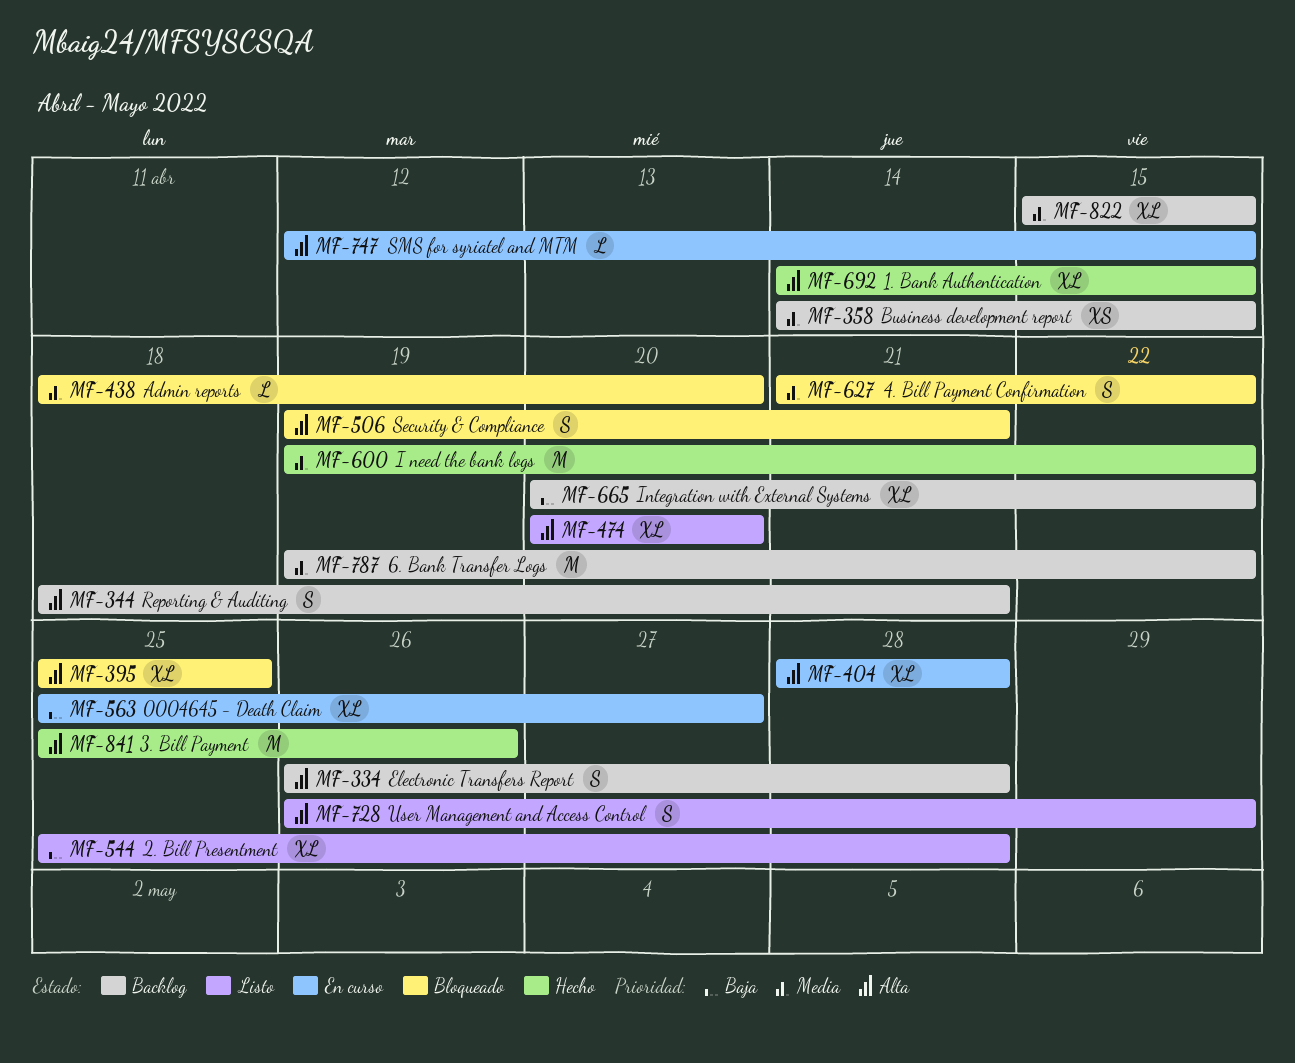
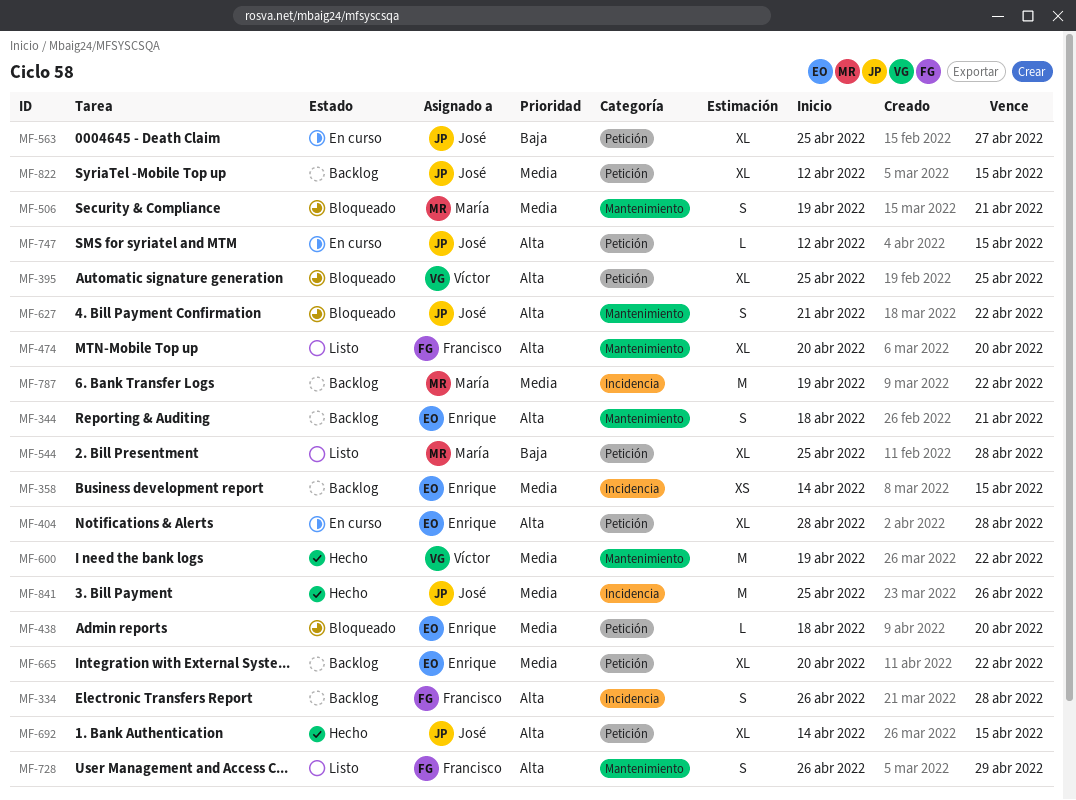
MF-506, priority: Alta -> Media
MF-627, priority: Media -> Alta
MF-665, priority: Baja -> Media
MF-822, start: Apr 15 -> Apr 12
MF-841, priority: Alta -> Media

